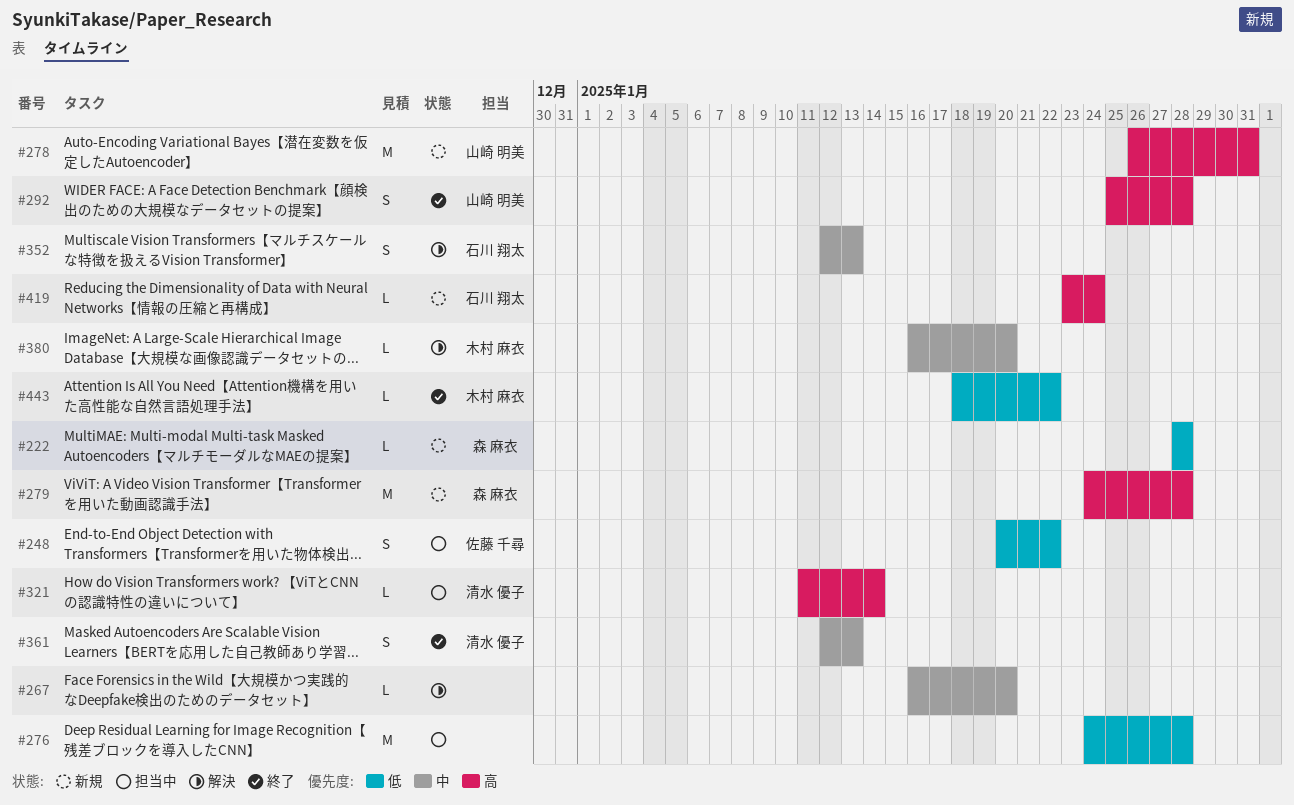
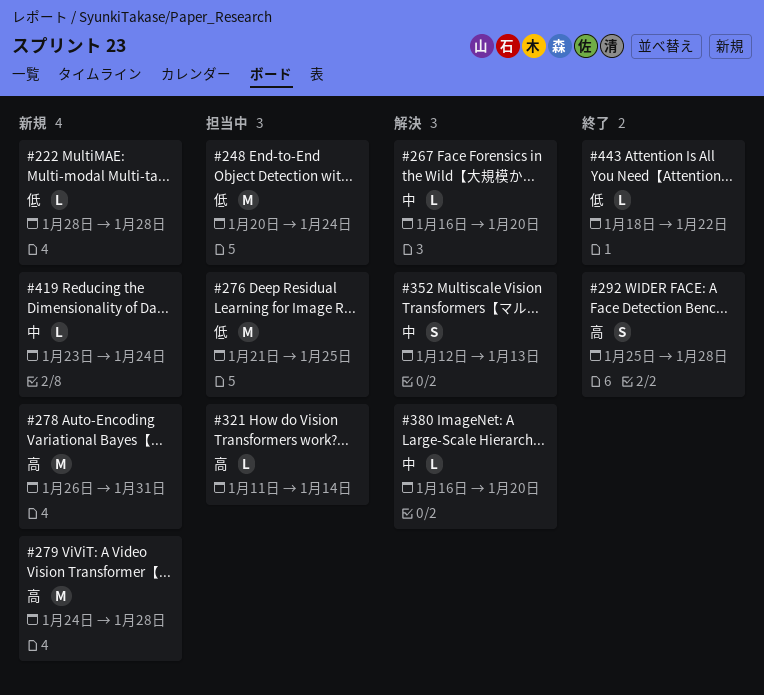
#248, estimate: S -> M
#248, due: Jan 22 -> Jan 24
#276, start: Jan 24 -> Jan 21
#276, due: Jan 28 -> Jan 25
#361: present -> none
#419, priority: 高 -> 中

